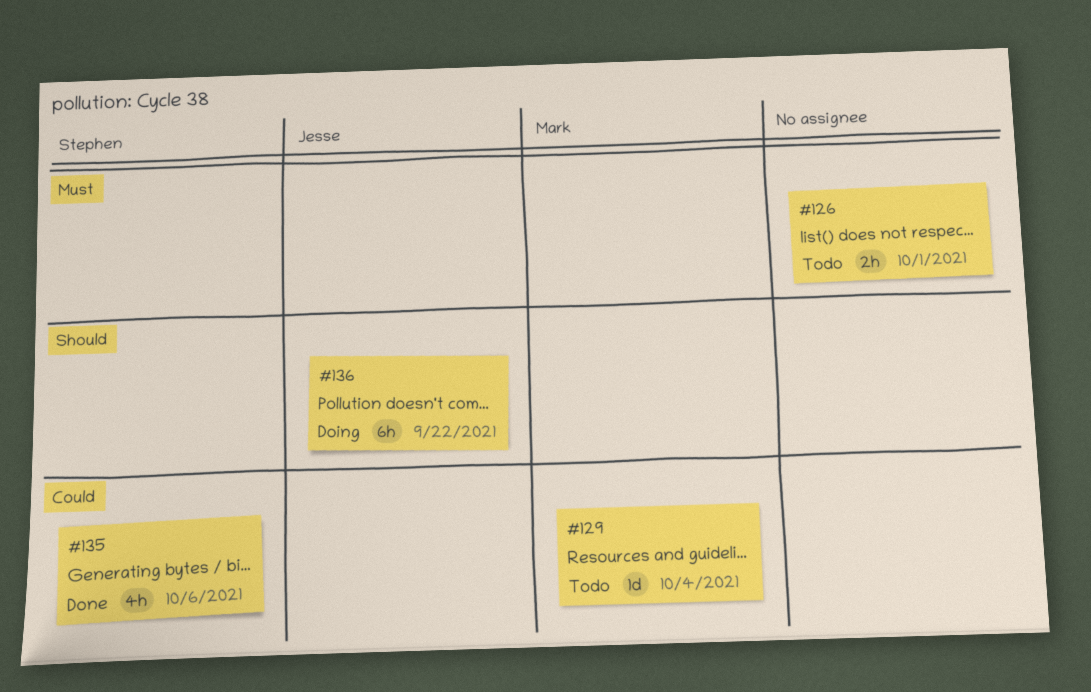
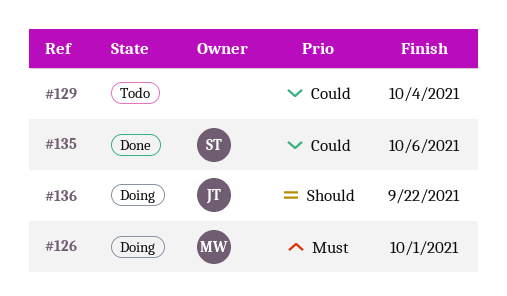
#126, status: Todo -> Doing
#126, owner: none -> Mark
#129, owner: Mark -> none

